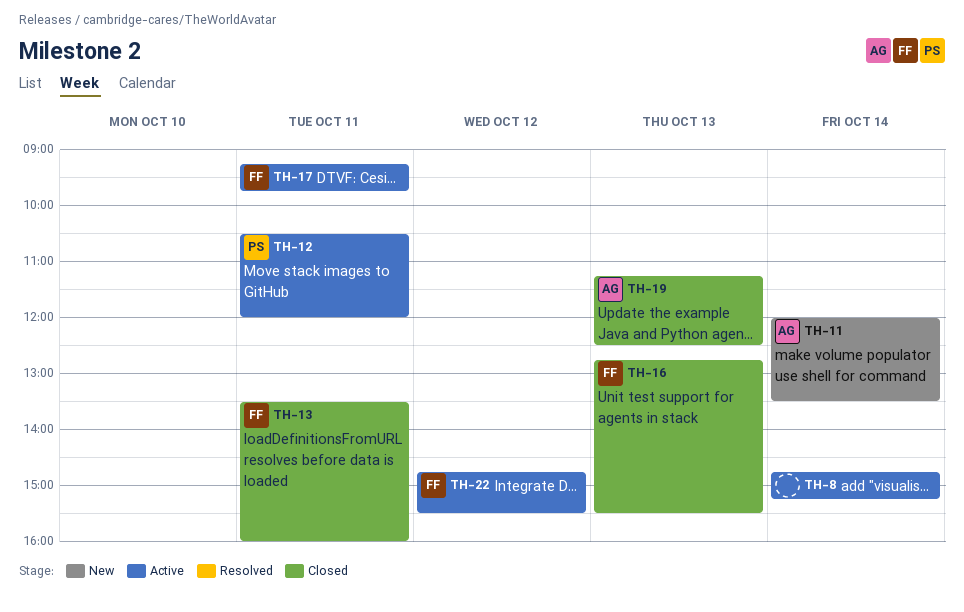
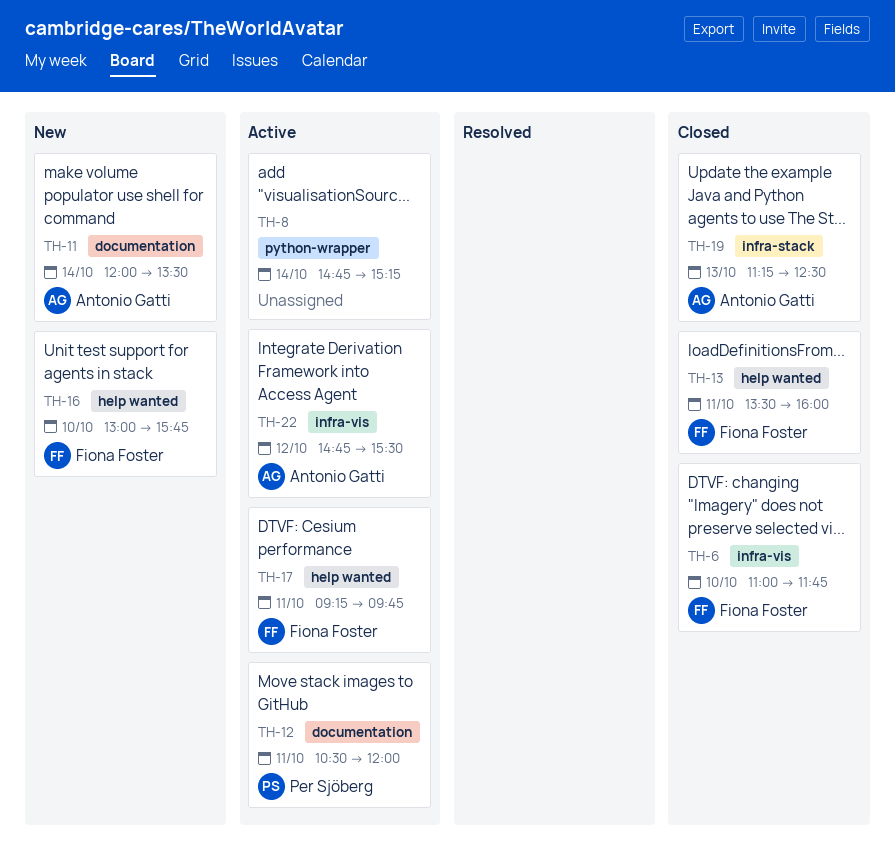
TH-6: none -> present
TH-16, status: Closed -> New
TH-16, day: Oct 13 -> Oct 10
TH-16, begins: 12:45 -> 13:00
TH-16, ends: 15:30 -> 15:45
TH-22, owner: Fiona Foster -> Antonio Gatti

